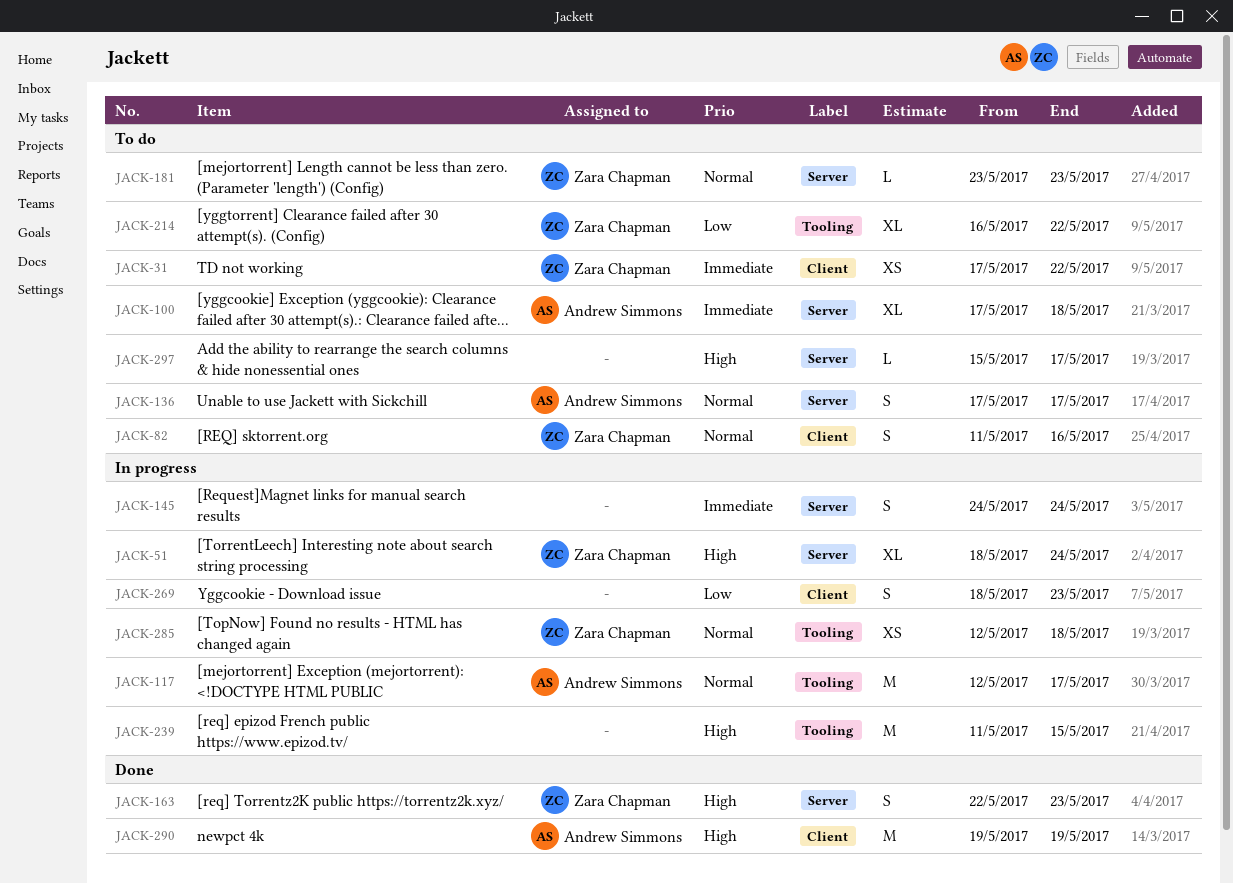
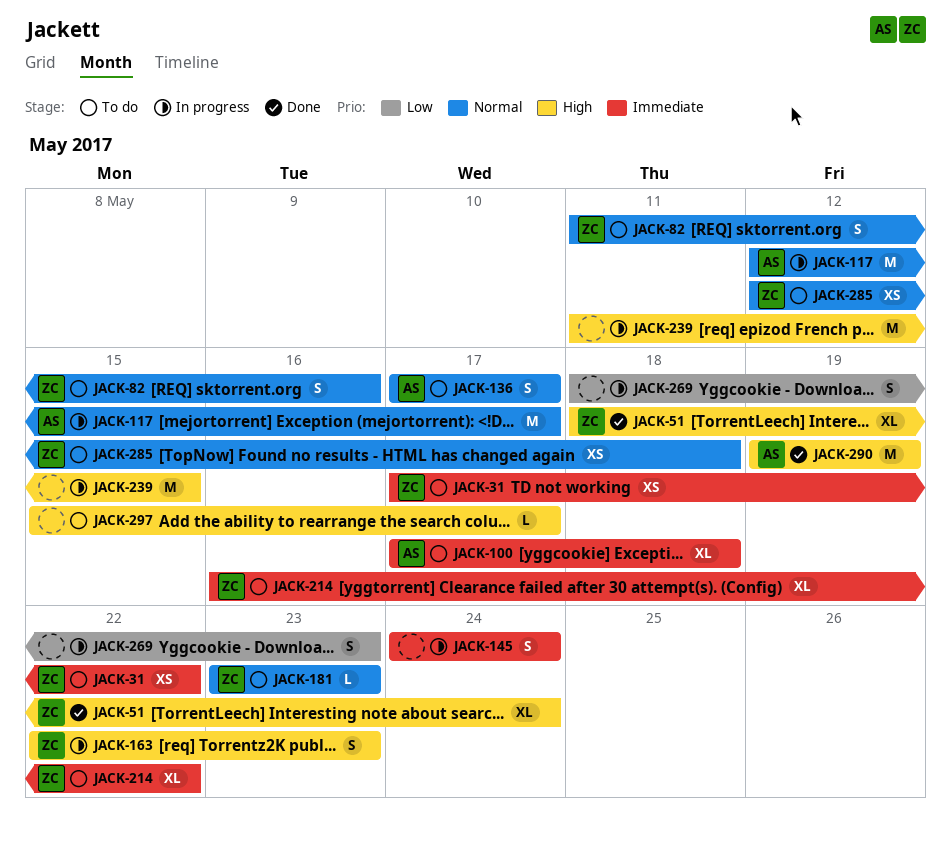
JACK-51, status: In progress -> Done
JACK-163, status: Done -> In progress
JACK-214, priority: Low -> Immediate
JACK-285, status: In progress -> To do

